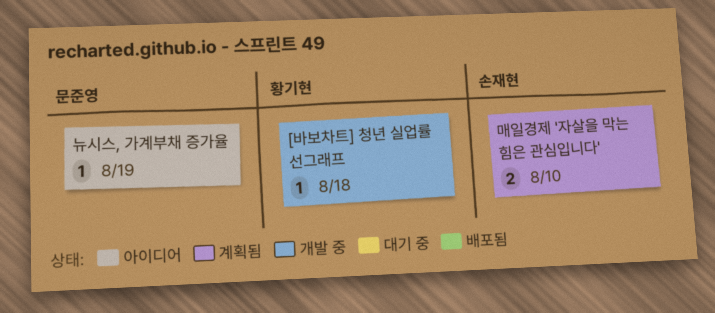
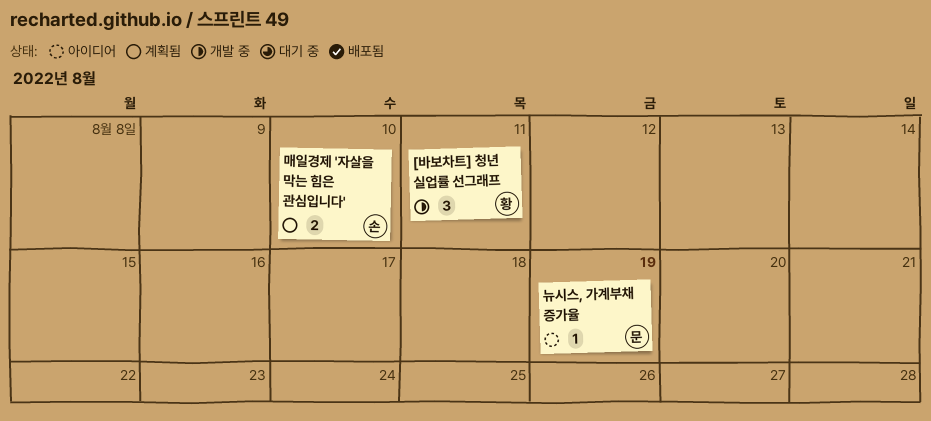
[바보차트] 청년 실업률 선그래프, estimate: 1 -> 3
[바보차트] 청년 실업률 선그래프, due: Aug 18 -> Aug 11

